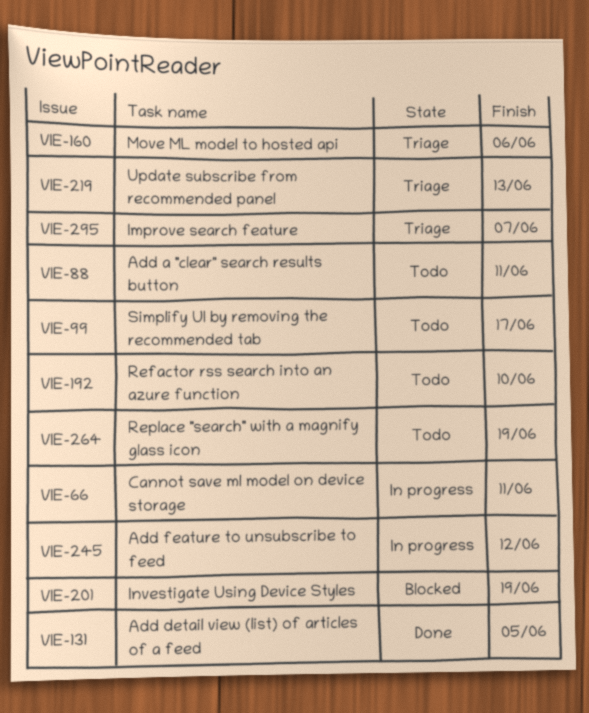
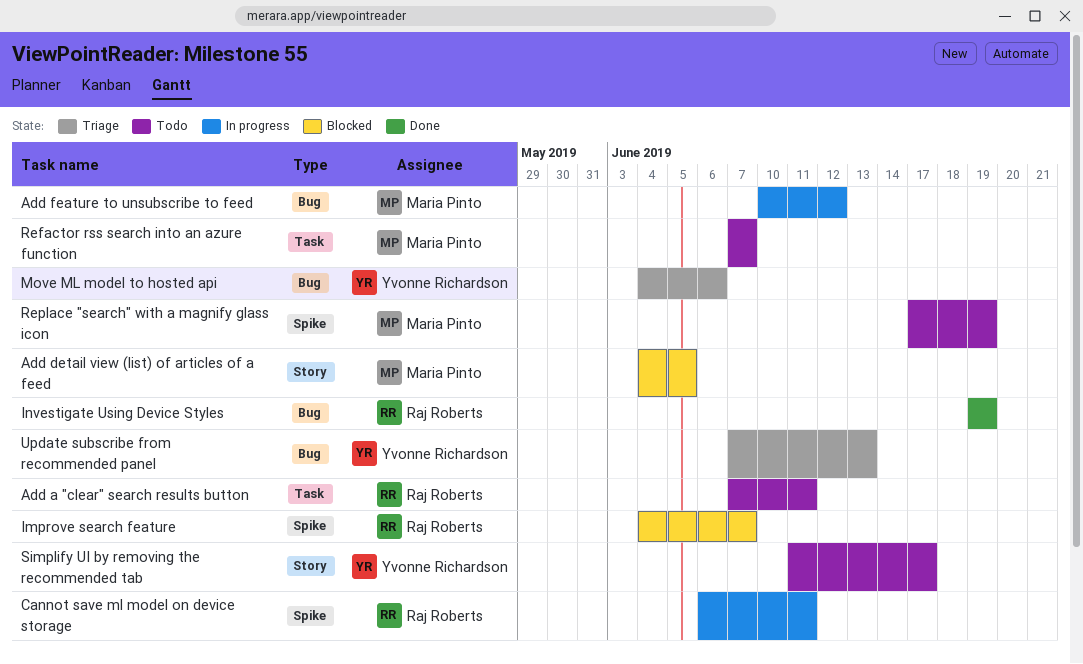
Add detail view (list) of articles of a feed, status: Done -> Blocked
Improve search feature, status: Triage -> Blocked
Investigate Using Device Styles, status: Blocked -> Done
Refactor rss search into an azure function, due: Jun 10 -> Jun 7

